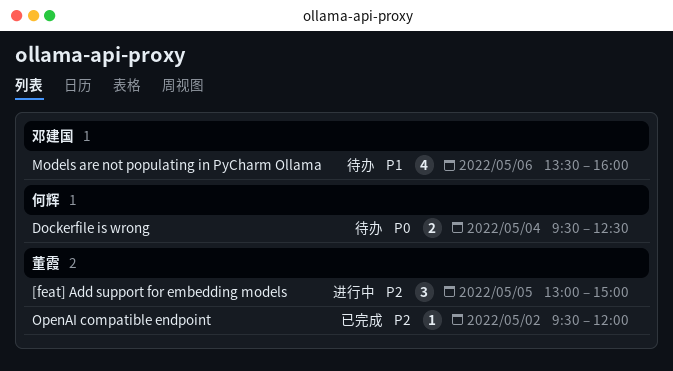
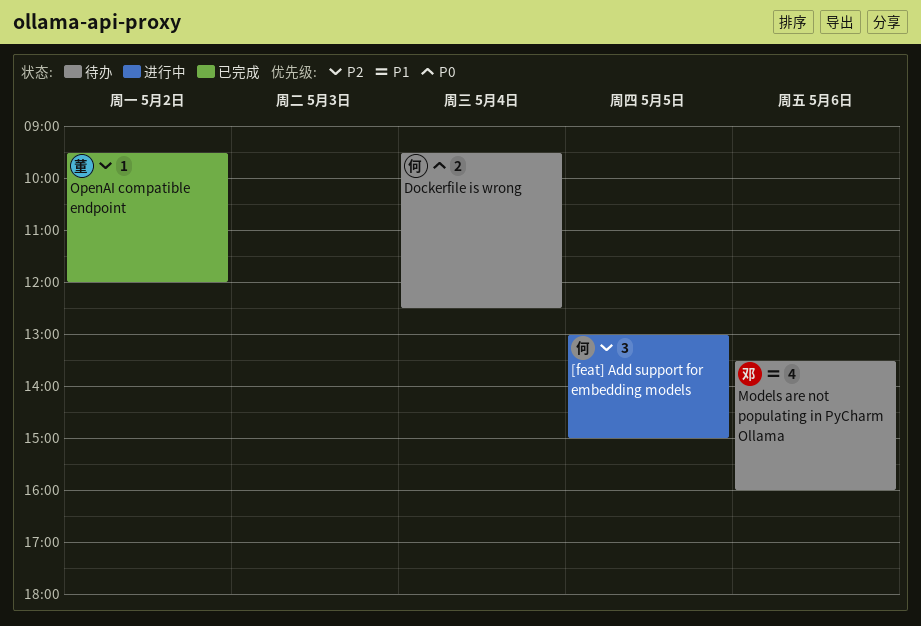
[feat] Add support for embedding models, owner: 董霞 -> 何辉

